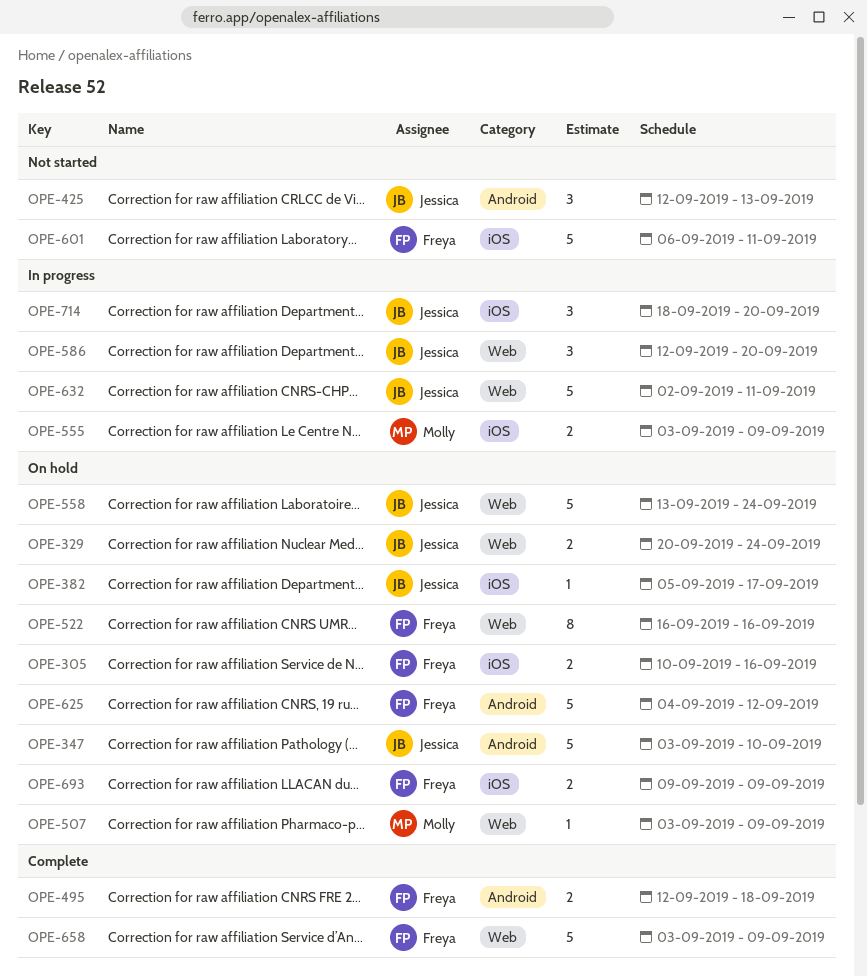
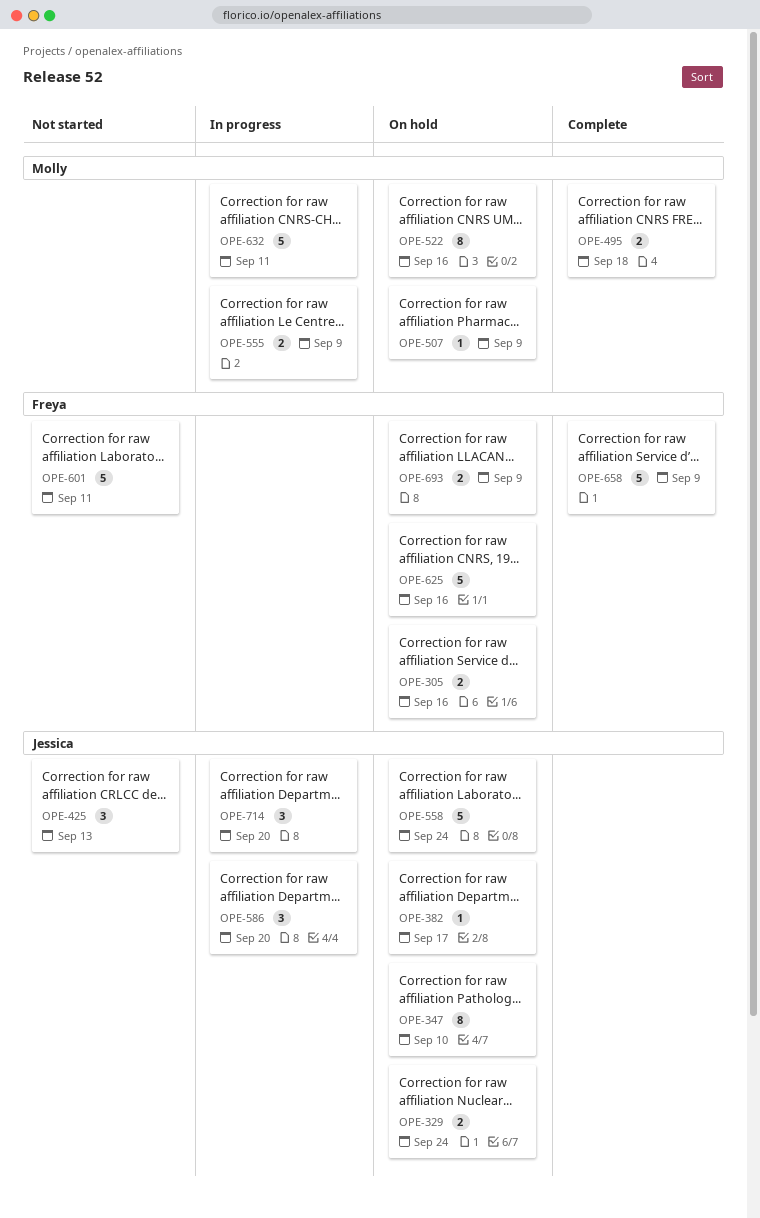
OPE-347, estimate: 5 -> 8
OPE-495, owner: Freya -> Molly
OPE-522, owner: Freya -> Molly
OPE-625, due: Sep 12 -> Sep 16
OPE-632, owner: Jessica -> Molly

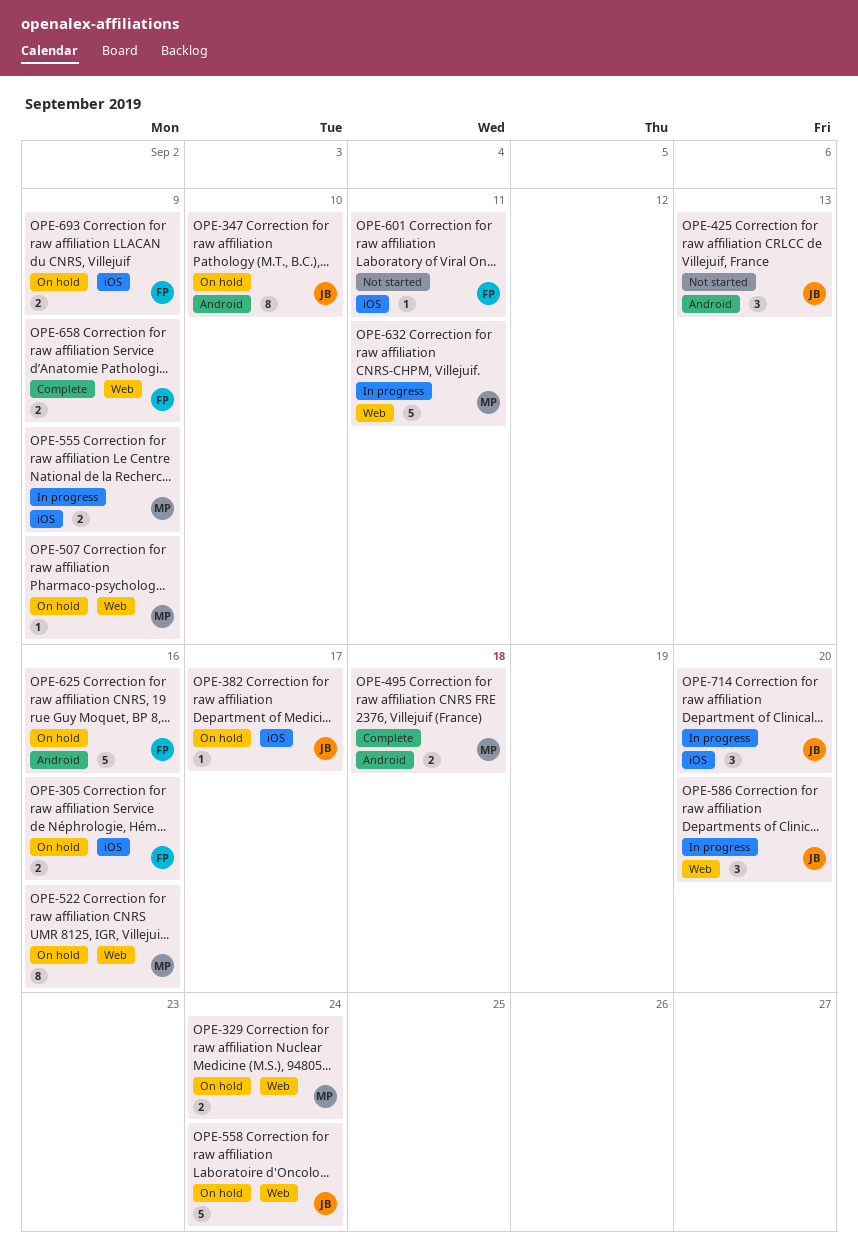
OPE-329, owner: Jessica -> Molly
OPE-601, estimate: 5 -> 1
OPE-658, estimate: 5 -> 2

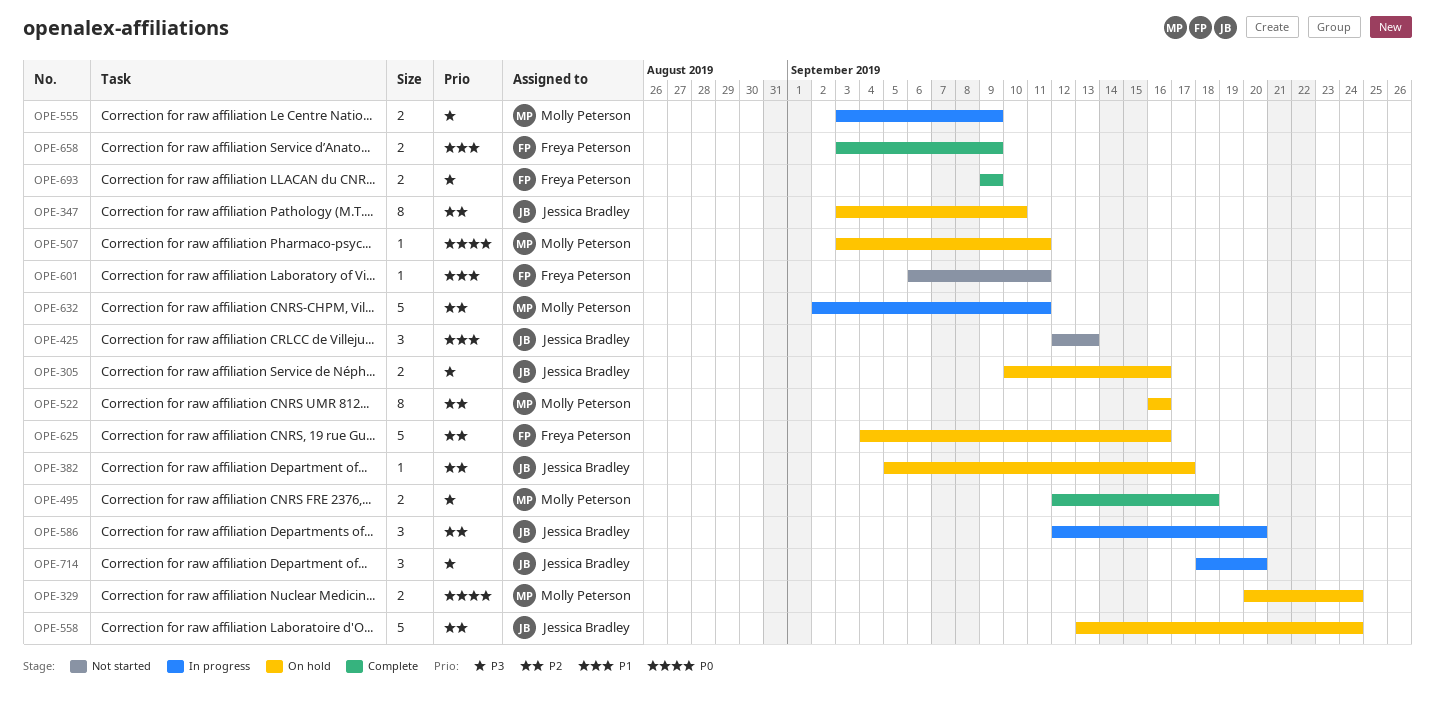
OPE-305, owner: Freya Peterson -> Jessica Bradley
OPE-507, due: Sep 9 -> Sep 11
OPE-693, status: On hold -> Complete

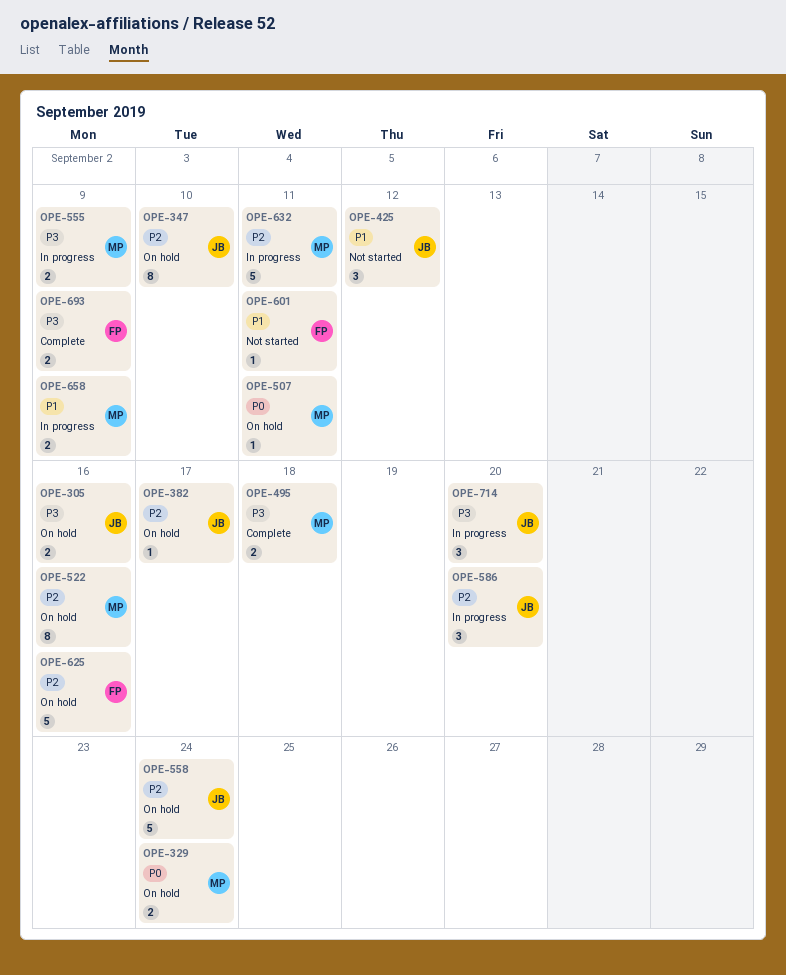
OPE-425, due: Sep 13 -> Sep 12
OPE-658, status: Complete -> In progress
OPE-658, owner: Freya Peterson -> Molly Peterson

